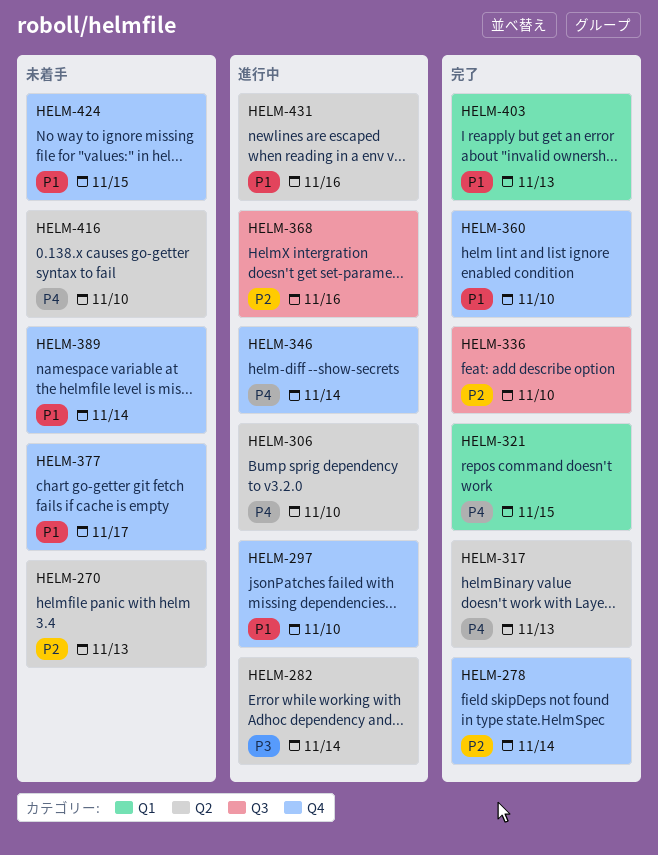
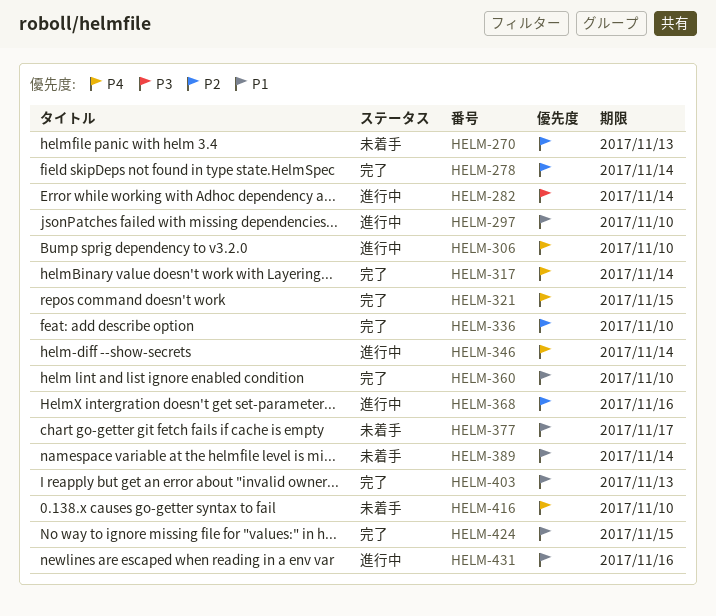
HELM-317, due: Nov 13 -> Nov 14
HELM-424, status: 未着手 -> 完了

